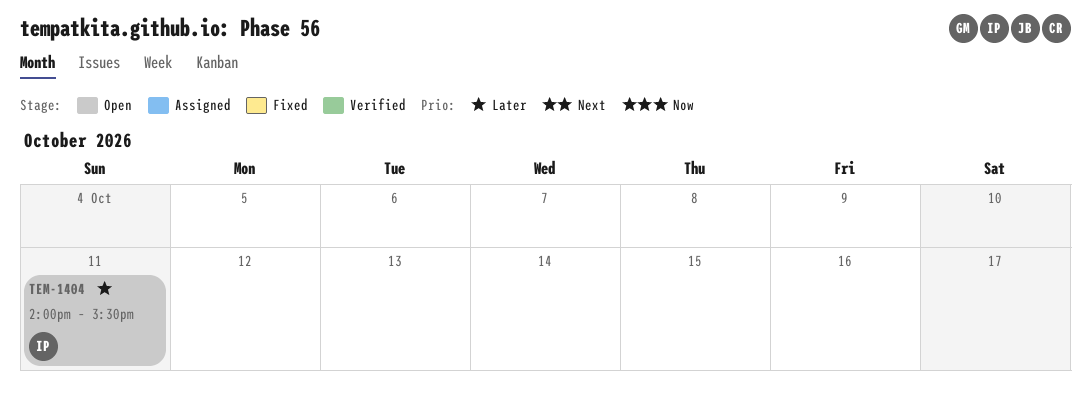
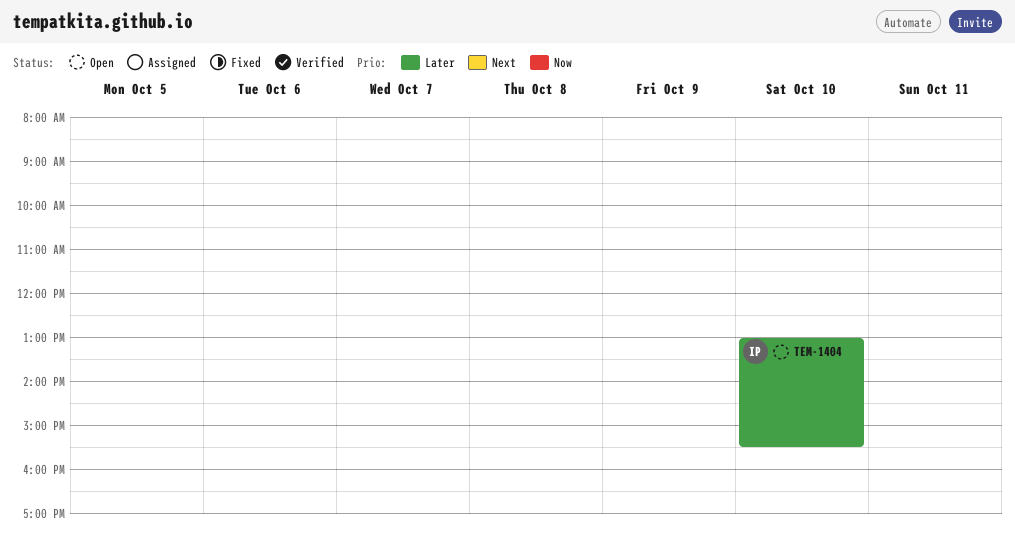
TEM-1404, day: Oct 11 -> Oct 10
TEM-1404, begins: 14:00 -> 13:00

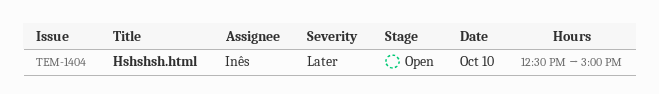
TEM-1404, begins: 13:00 -> 12:30
TEM-1404, ends: 15:30 -> 15:00

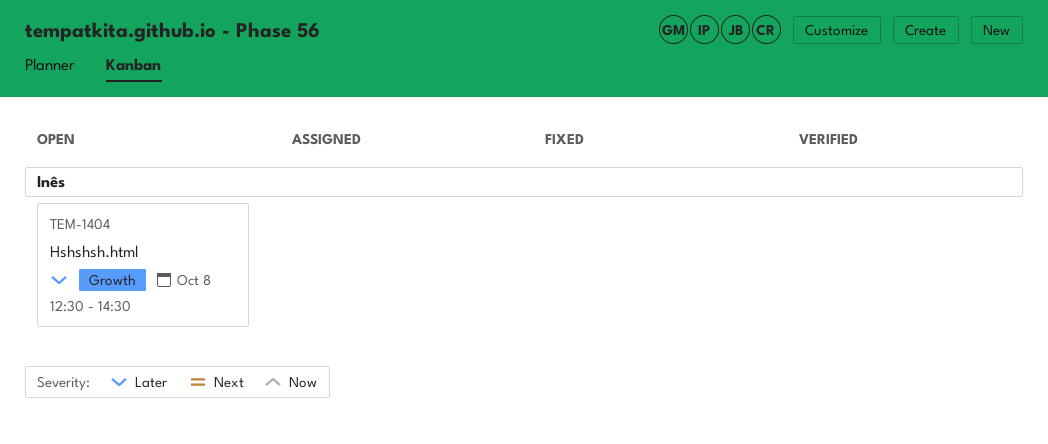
TEM-1404, day: Oct 10 -> Oct 8
TEM-1404, ends: 15:00 -> 14:30

